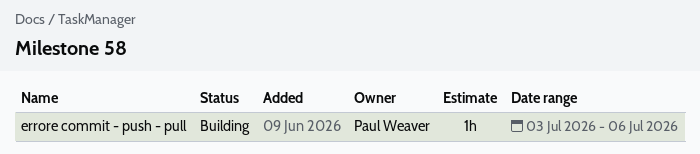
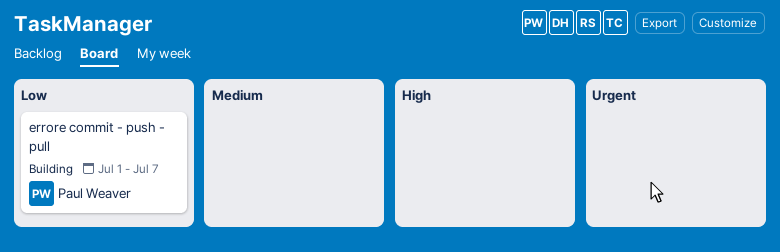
errore commit - push - pull, start: Jul 3 -> Jul 1
errore commit - push - pull, due: Jul 6 -> Jul 7

